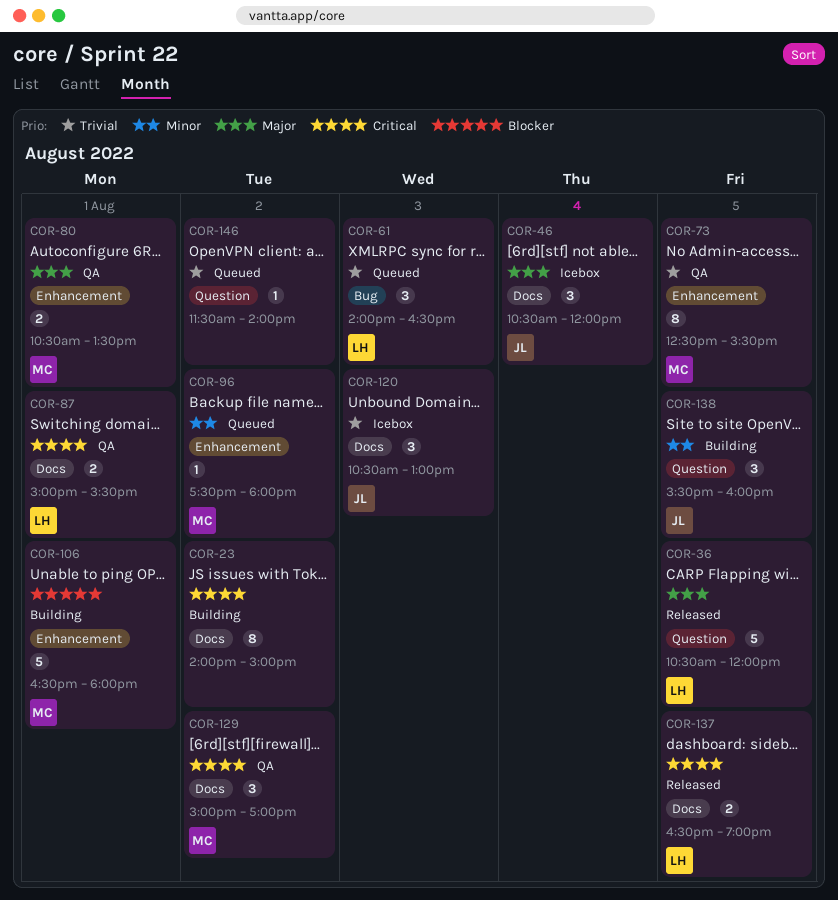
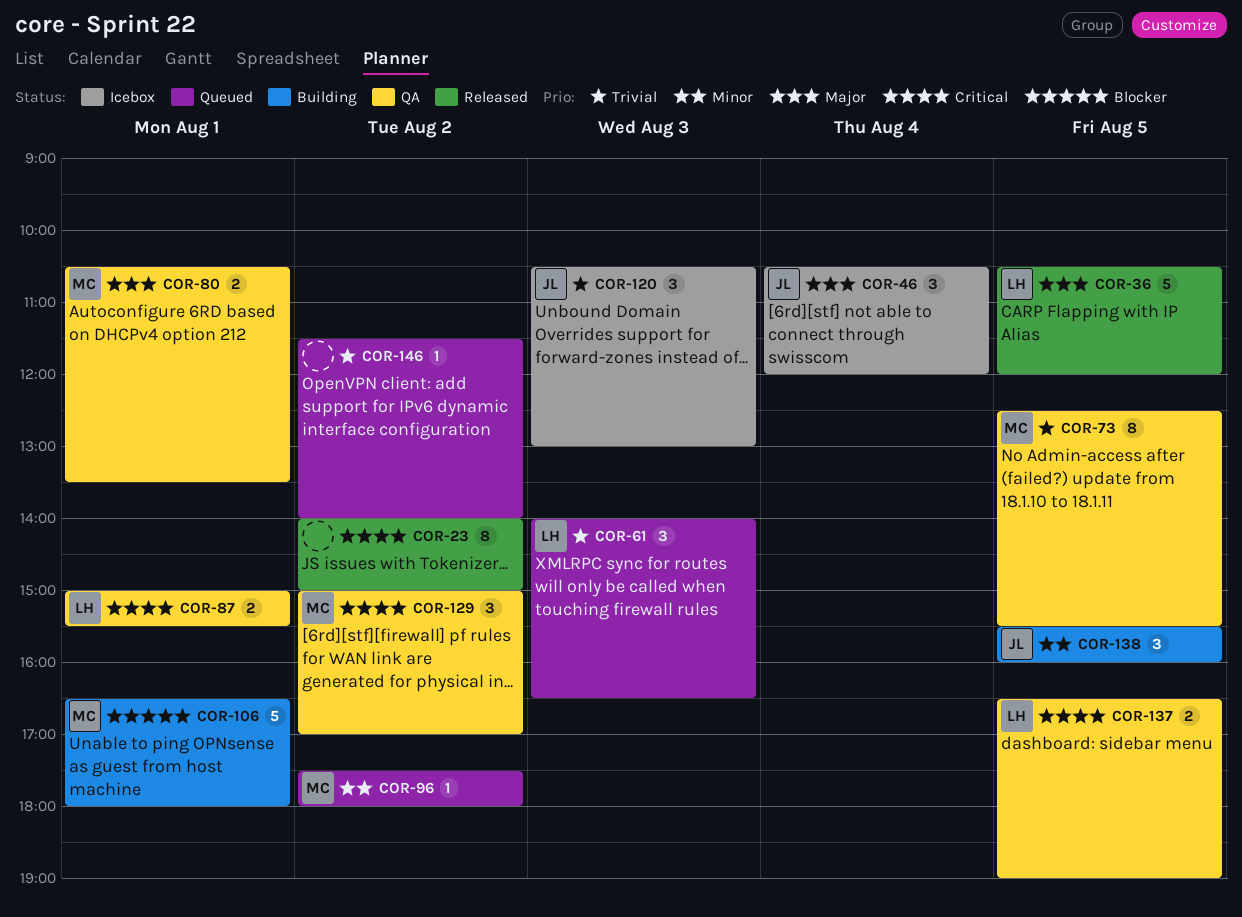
COR-23, status: Building -> Released
COR-137, status: Released -> QA

